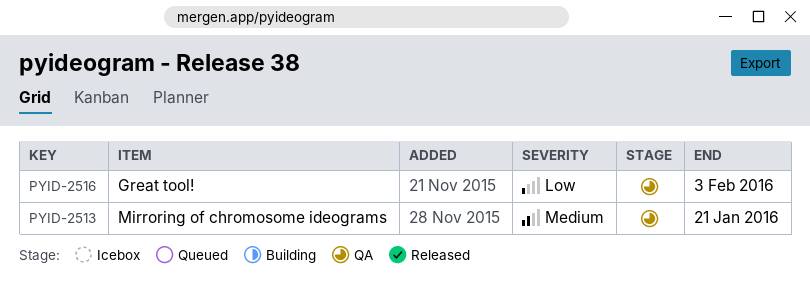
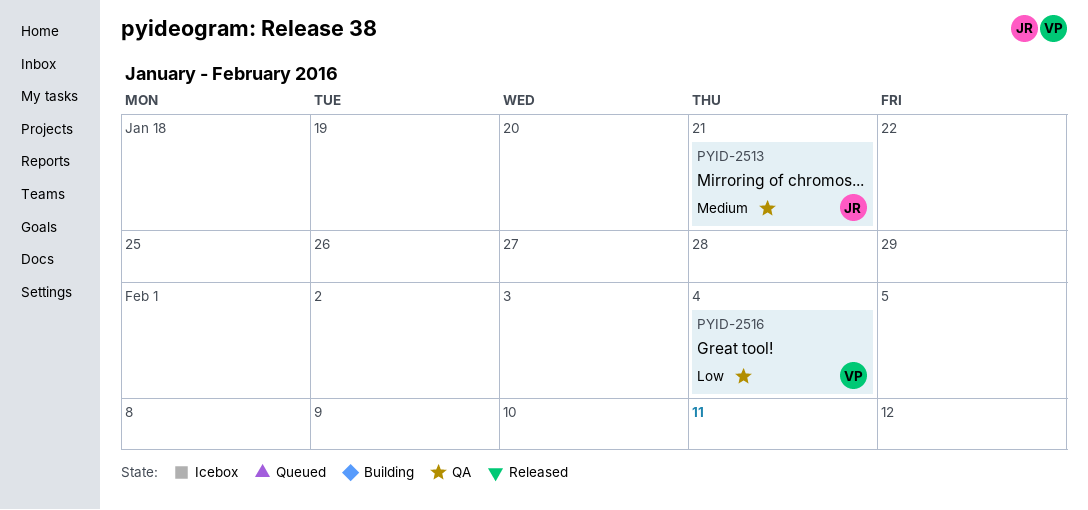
PYID-2516, due: Feb 3 -> Feb 4

